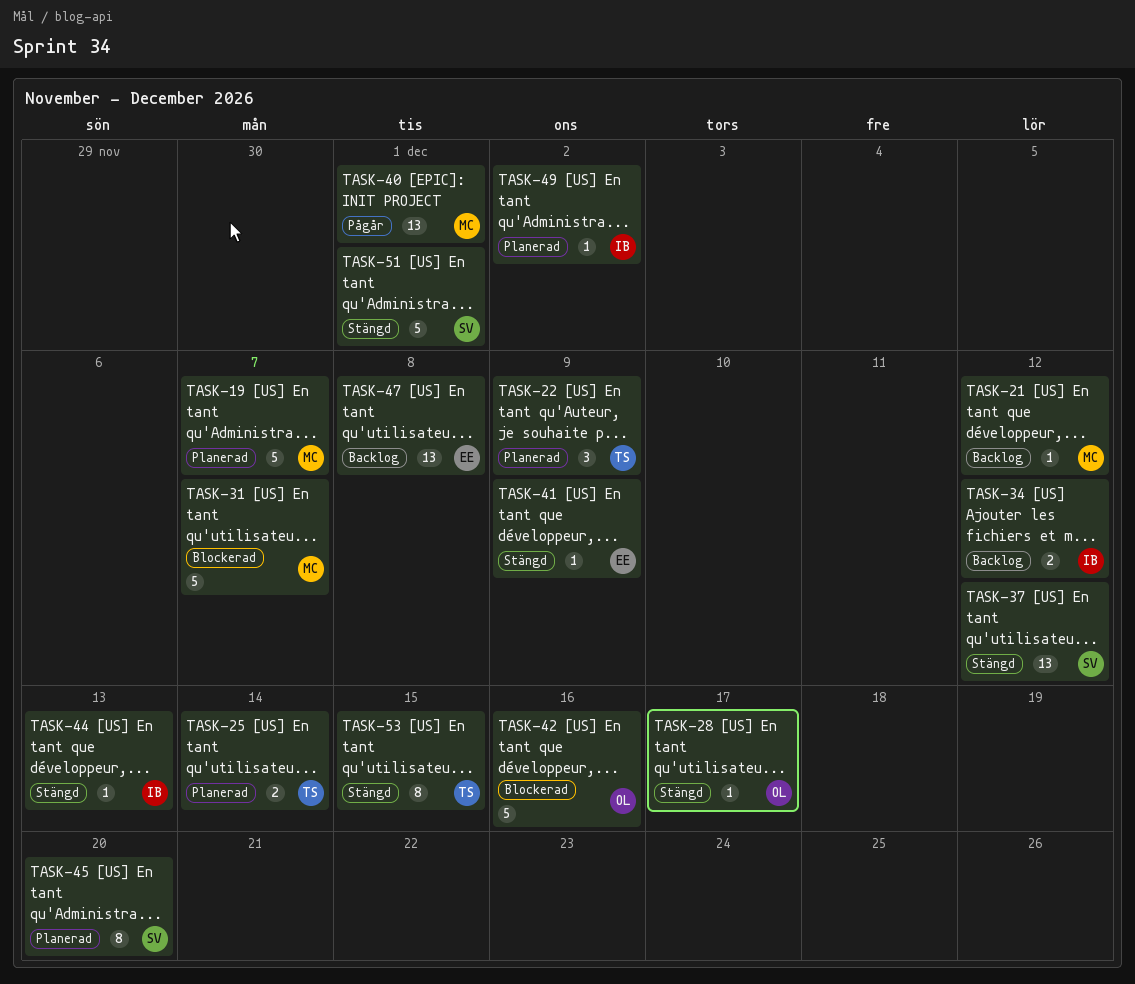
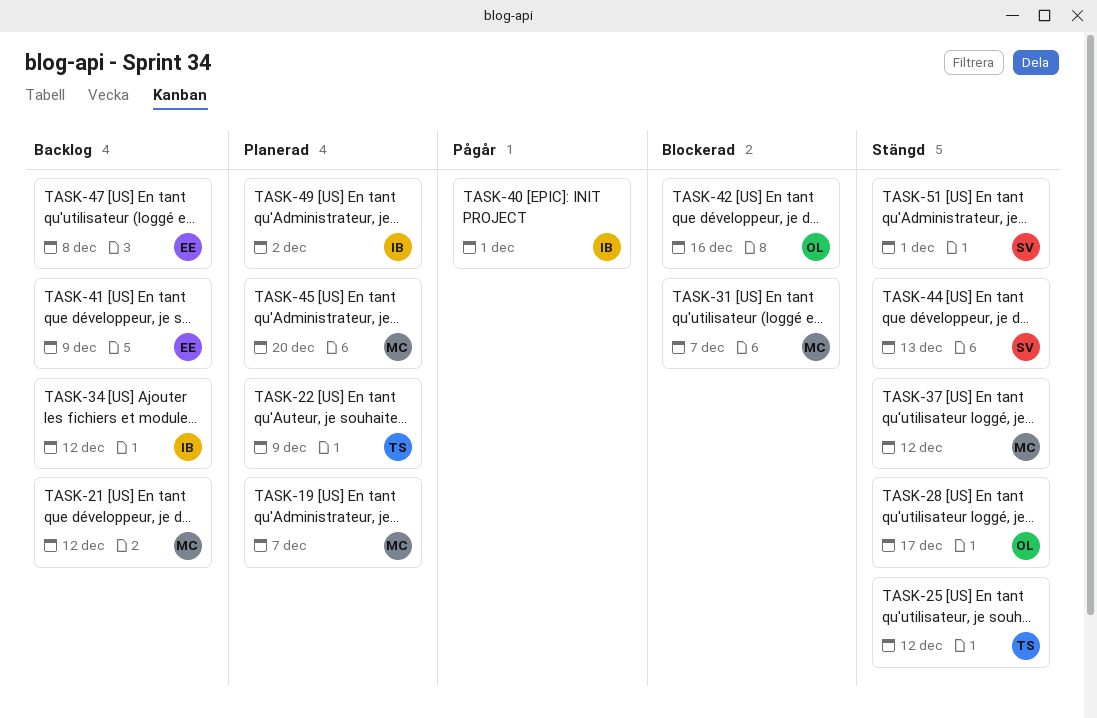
TASK-25, status: Planerad -> Stängd
TASK-25, due: Dec 14 -> Dec 12
TASK-37, owner: SV -> MC
TASK-40, owner: MC -> IB
TASK-41, status: Stängd -> Backlog
TASK-44, owner: IB -> SV
TASK-45, owner: SV -> MC
TASK-53: present -> none

